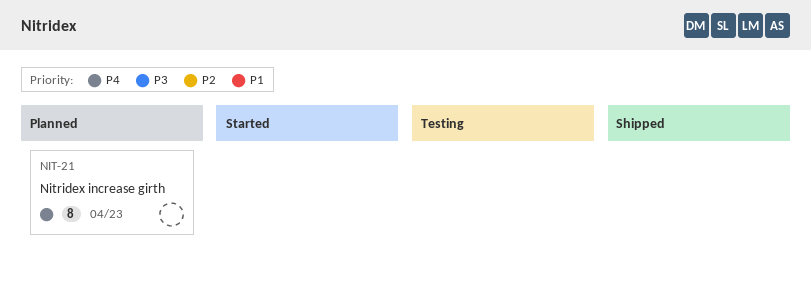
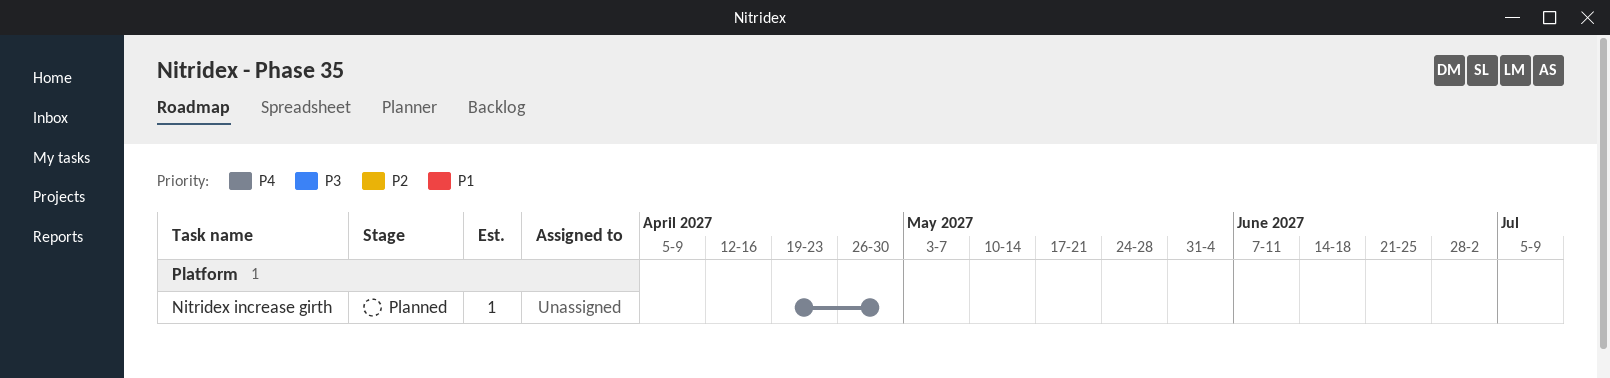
Nitridex increase girth, estimate: 8 -> 1
Nitridex increase girth, due: Apr 23 -> Apr 30

